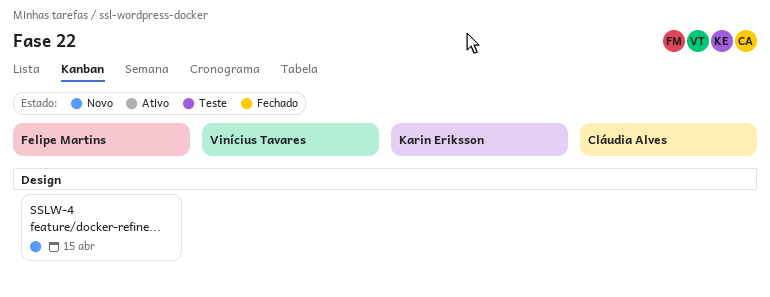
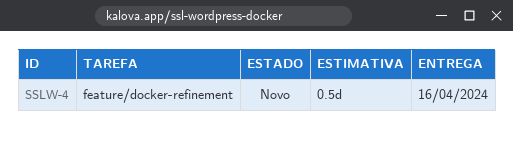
SSLW-4, due: Apr 15 -> Apr 16

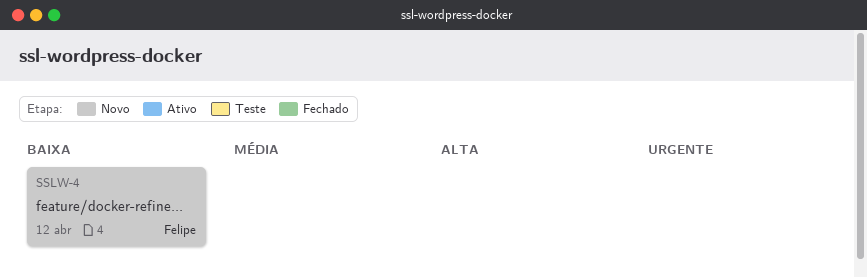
SSLW-4, due: Apr 16 -> Apr 12

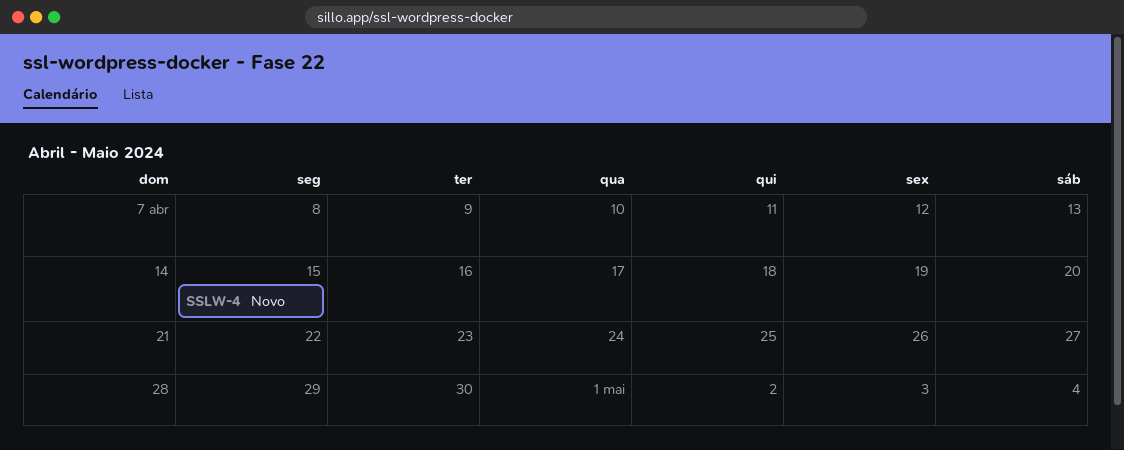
SSLW-4, due: Apr 12 -> Apr 15

